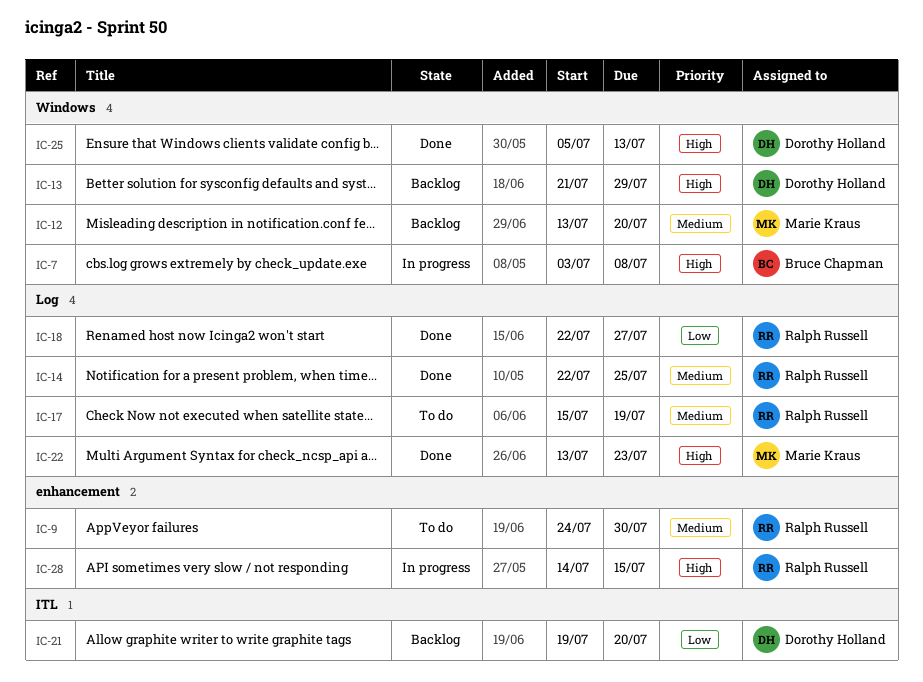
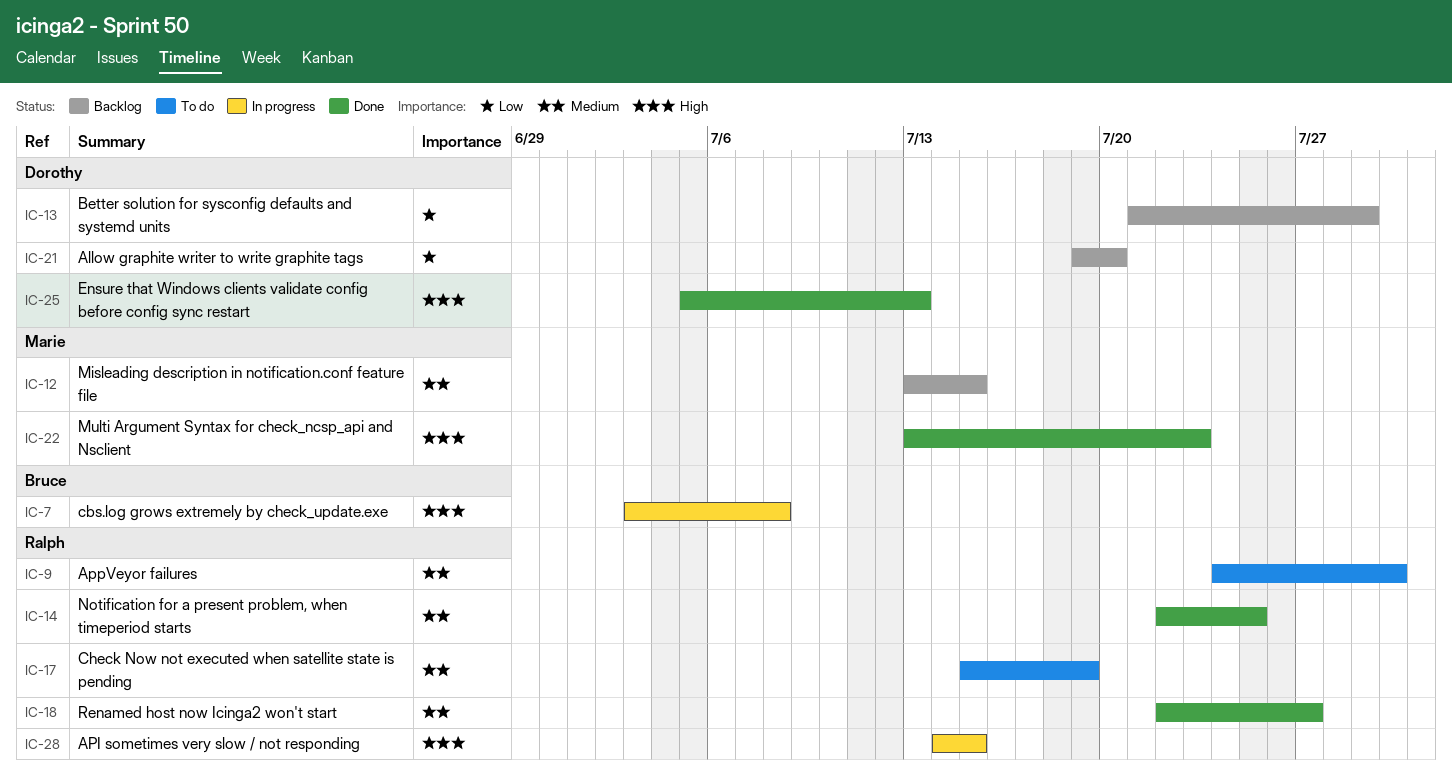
IC-12, due: Jul 20 -> Jul 15
IC-13, priority: High -> Low
IC-18, priority: Low -> Medium

